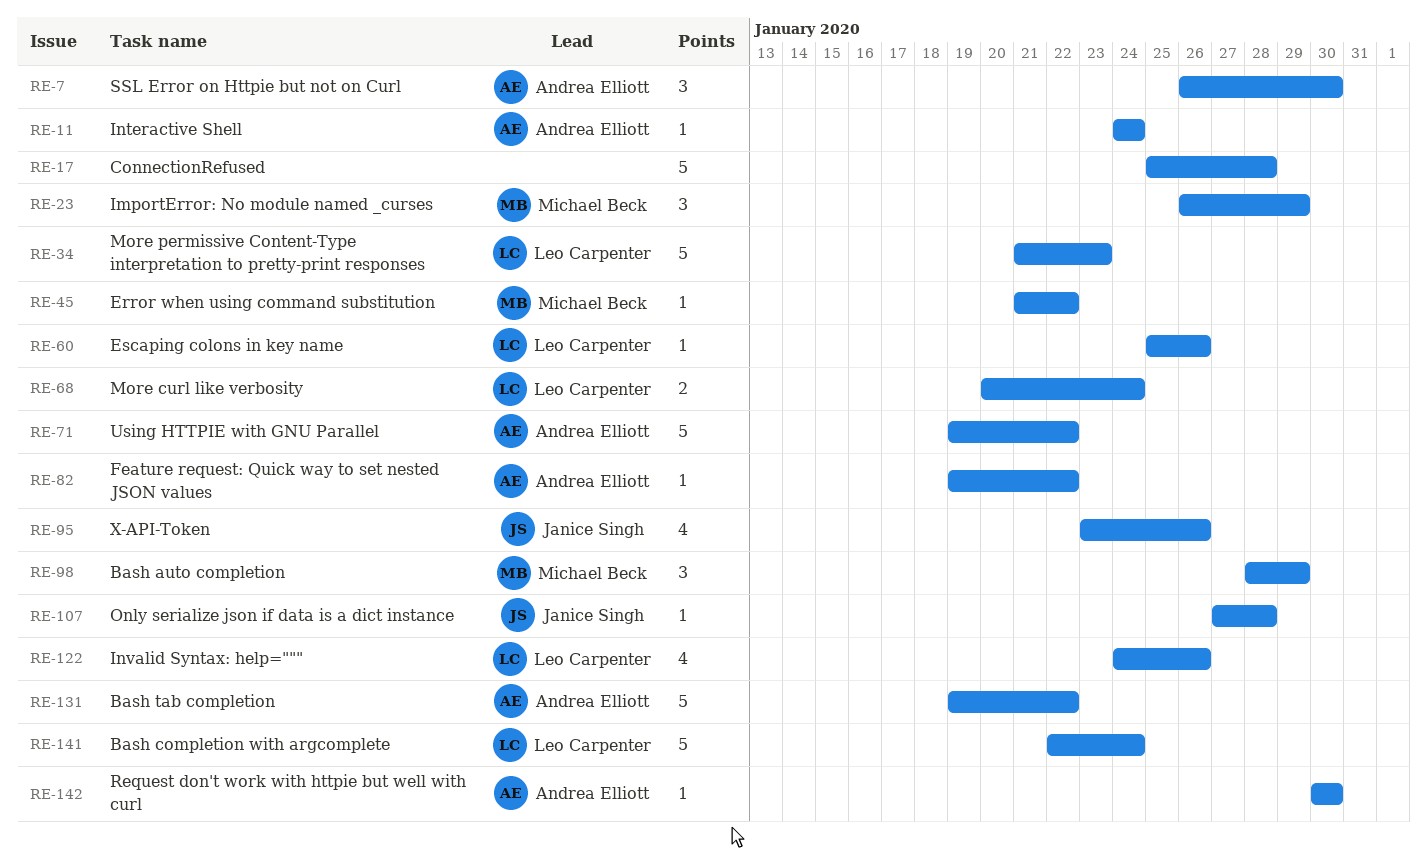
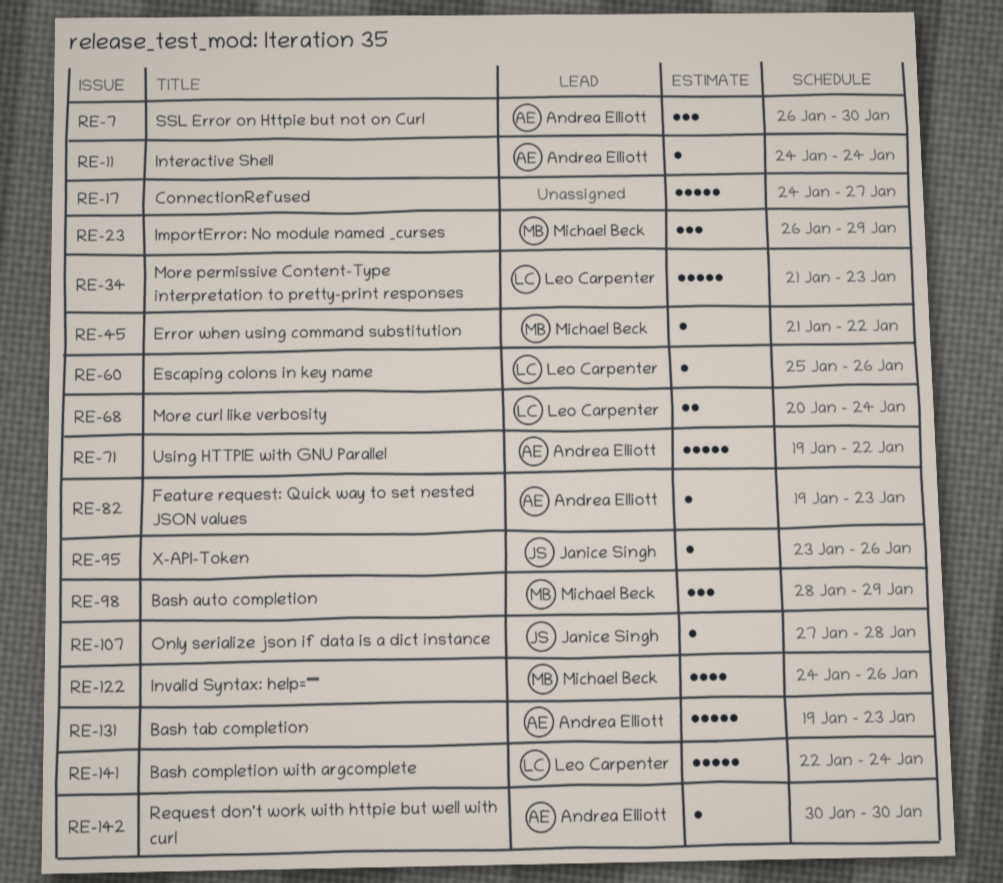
RE-17, start: Jan 25 -> Jan 24
RE-17, due: Jan 28 -> Jan 27
RE-82, due: Jan 22 -> Jan 23
RE-95, estimate: 4 -> 1
RE-122, owner: Leo Carpenter -> Michael Beck
RE-131, due: Jan 22 -> Jan 23

